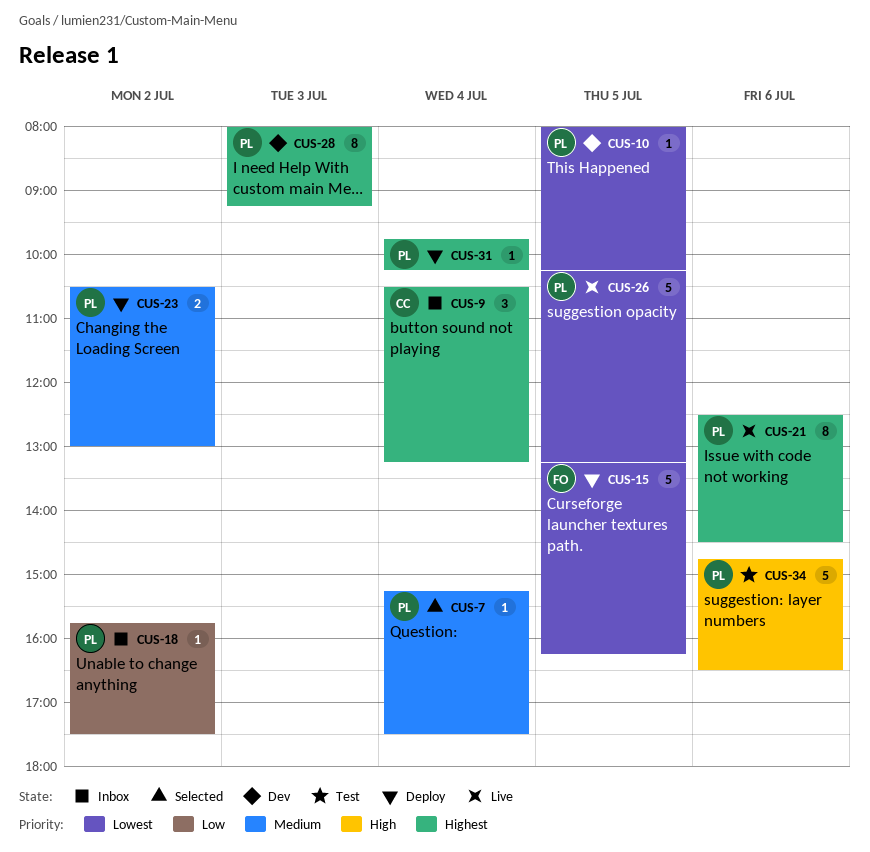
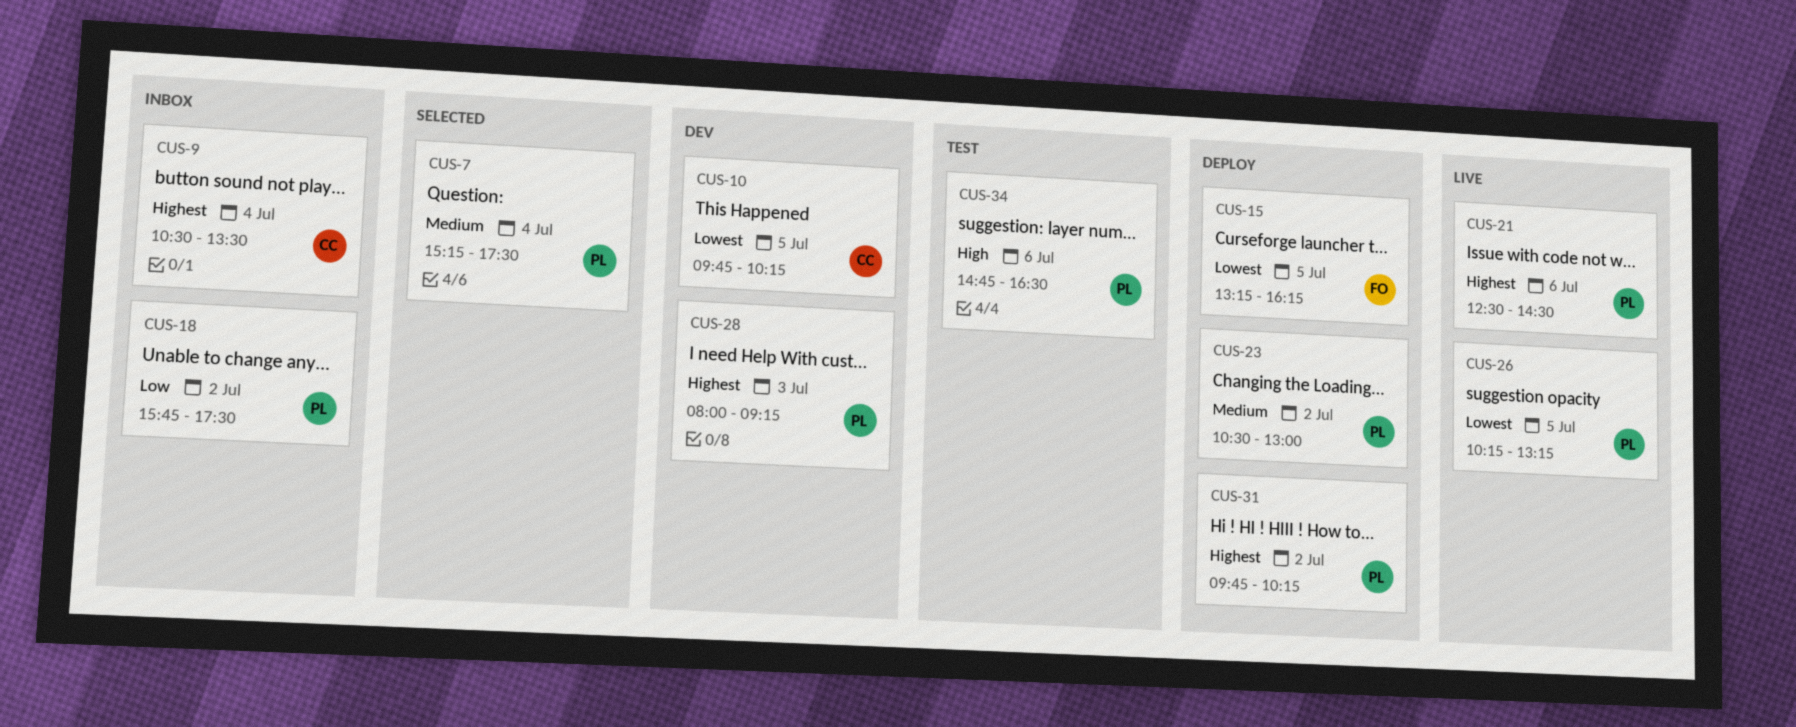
CUS-9, ends: 13:15 -> 13:30
CUS-10, owner: PL -> CC
CUS-10, begins: 08:00 -> 09:45
CUS-31, day: Jul 4 -> Jul 2

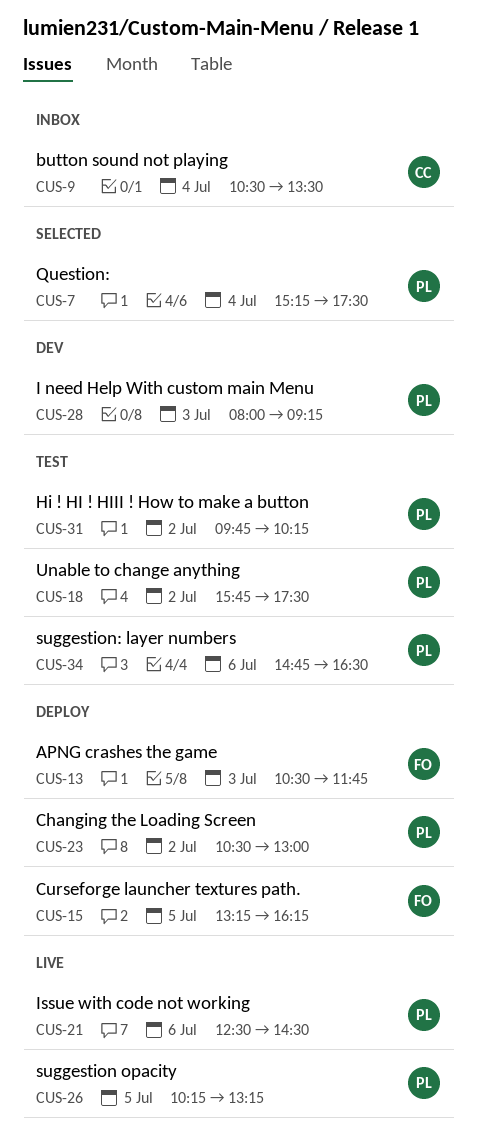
CUS-10: present -> none
CUS-13: none -> present
CUS-18, status: Inbox -> Test
CUS-31, status: Deploy -> Test

